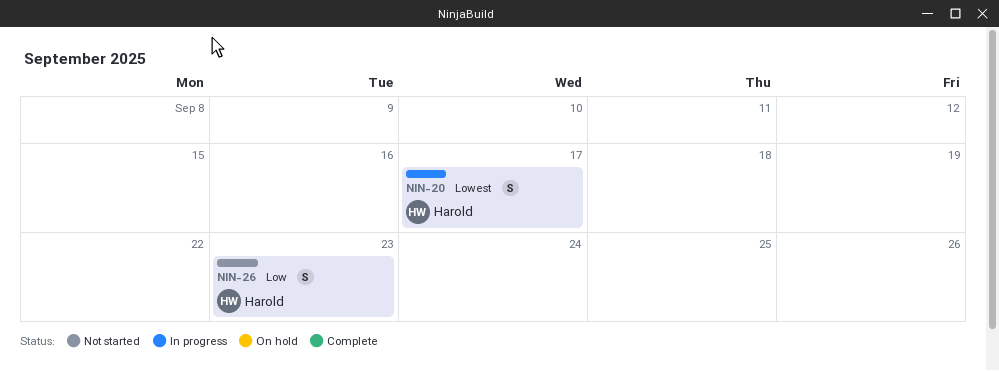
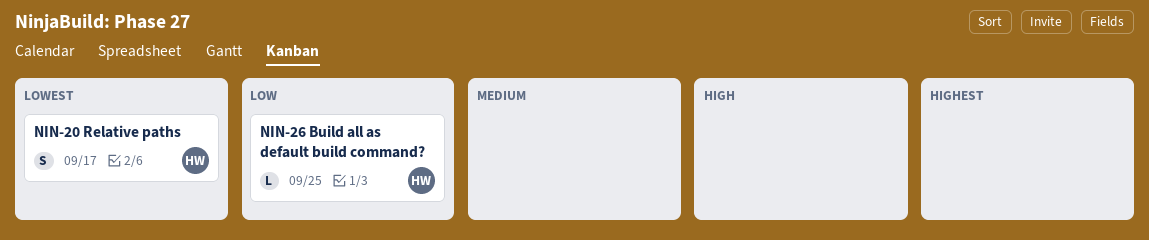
NIN-26, estimate: S -> L
NIN-26, due: Sep 23 -> Sep 25

